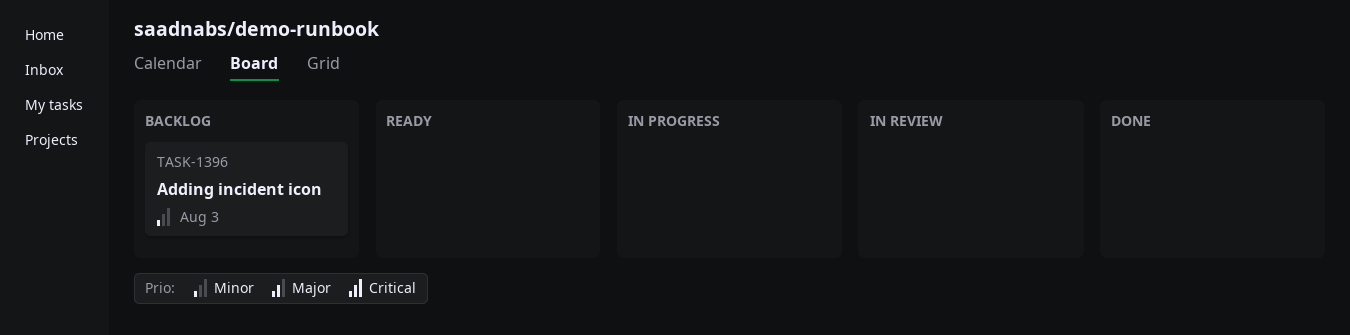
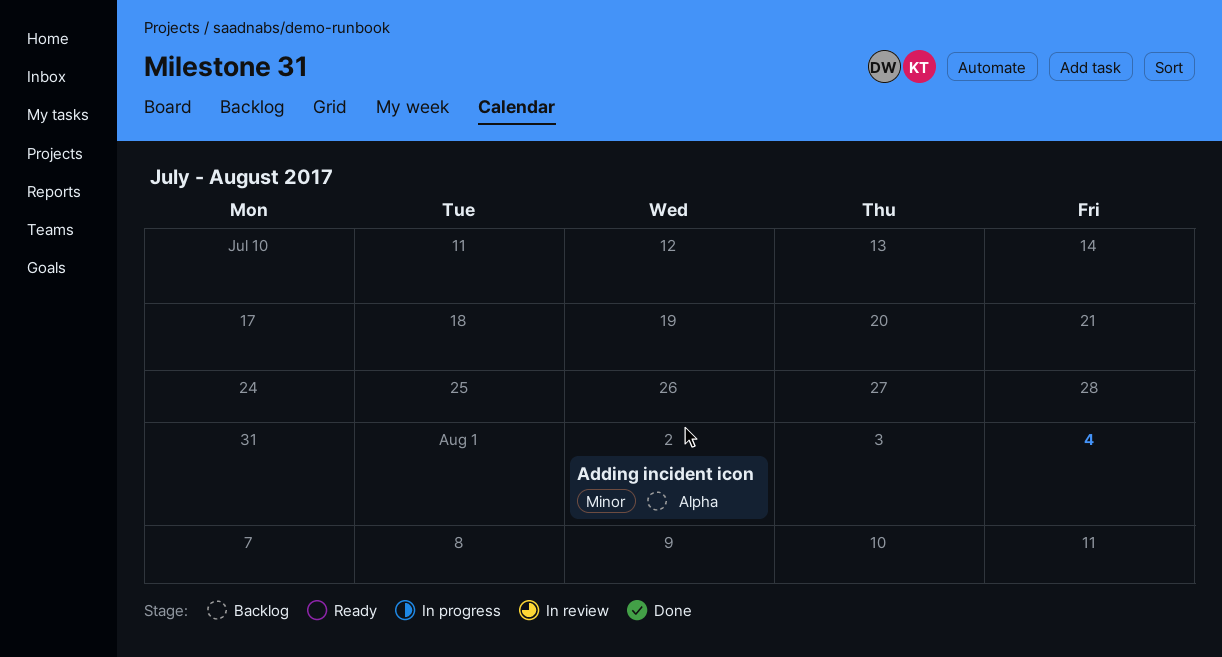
Adding incident icon, due: Aug 3 -> Aug 2

